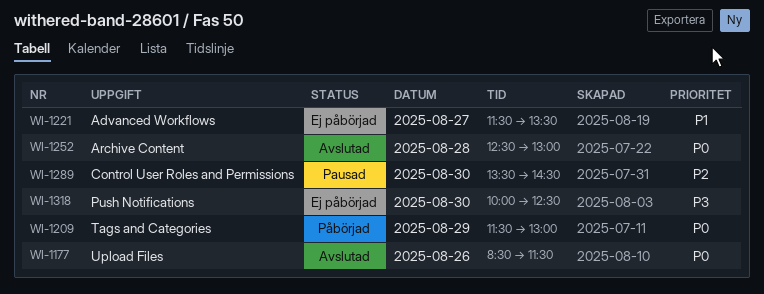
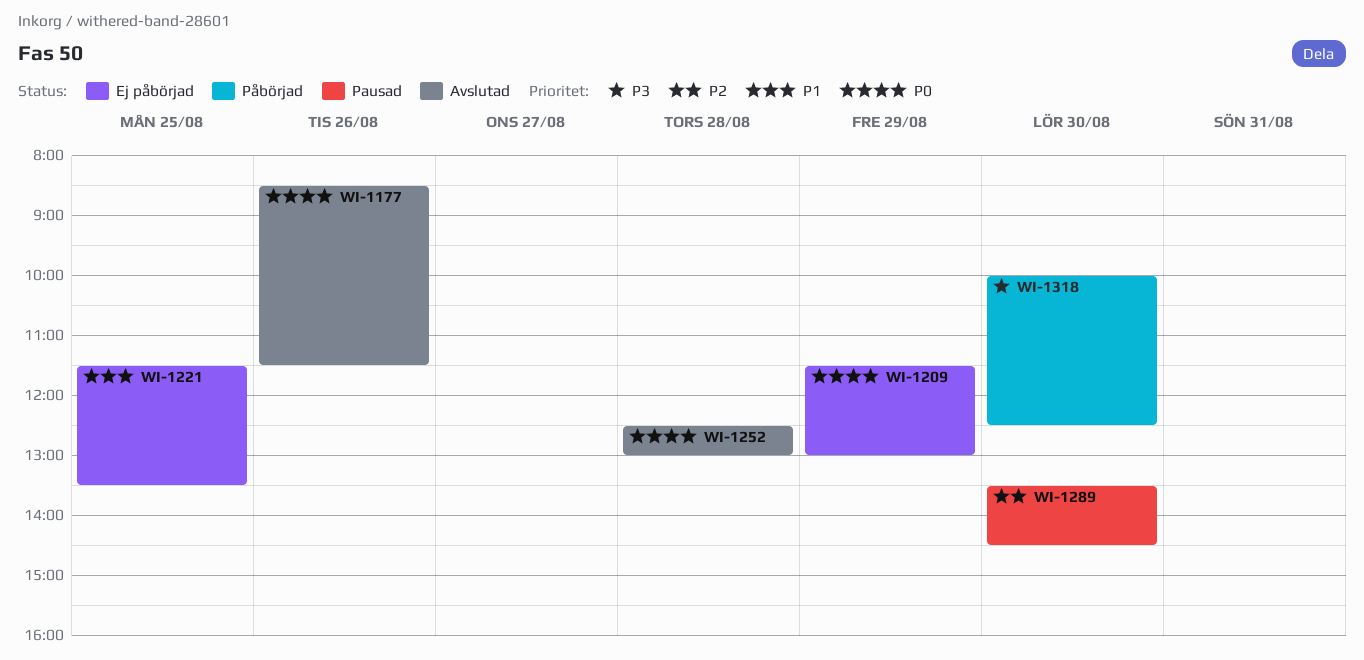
WI-1209, status: Påbörjad -> Ej påbörjad
WI-1221, day: Aug 27 -> Aug 25
WI-1318, status: Ej påbörjad -> Påbörjad

